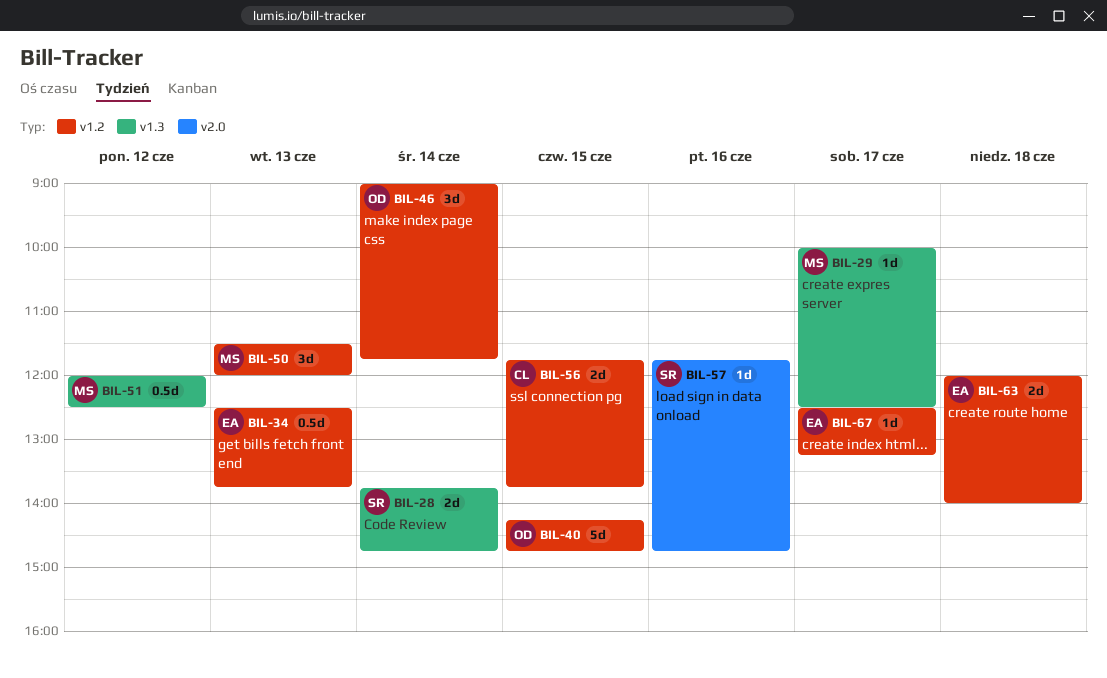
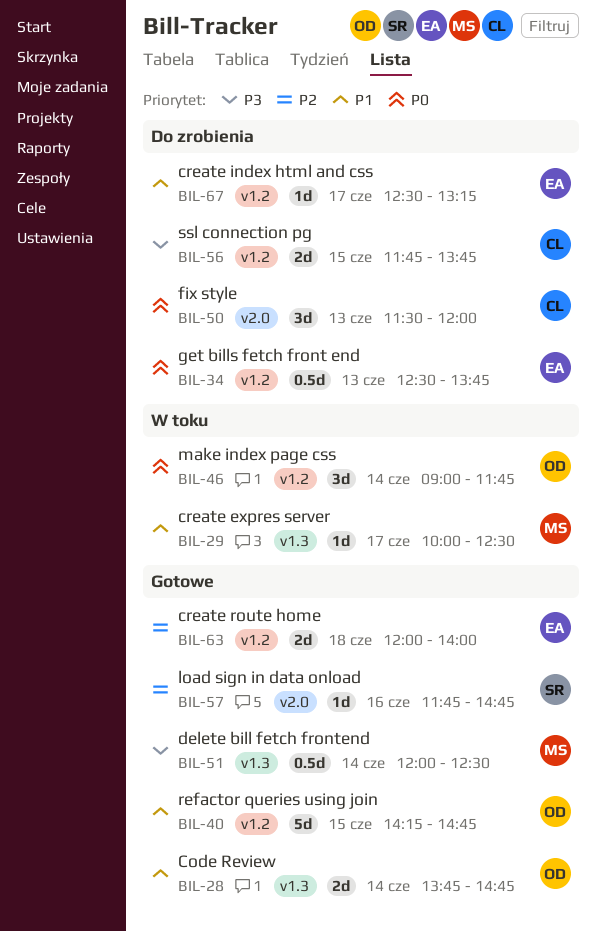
BIL-28, owner: SR -> OD
BIL-50, owner: MS -> CL
BIL-50, label: v1.2 -> v2.0
BIL-51, day: Jun 12 -> Jun 14

